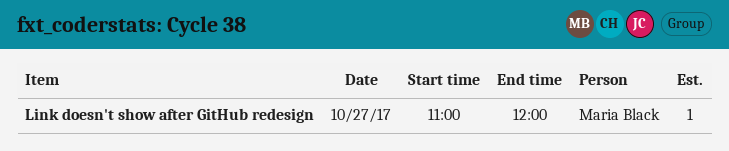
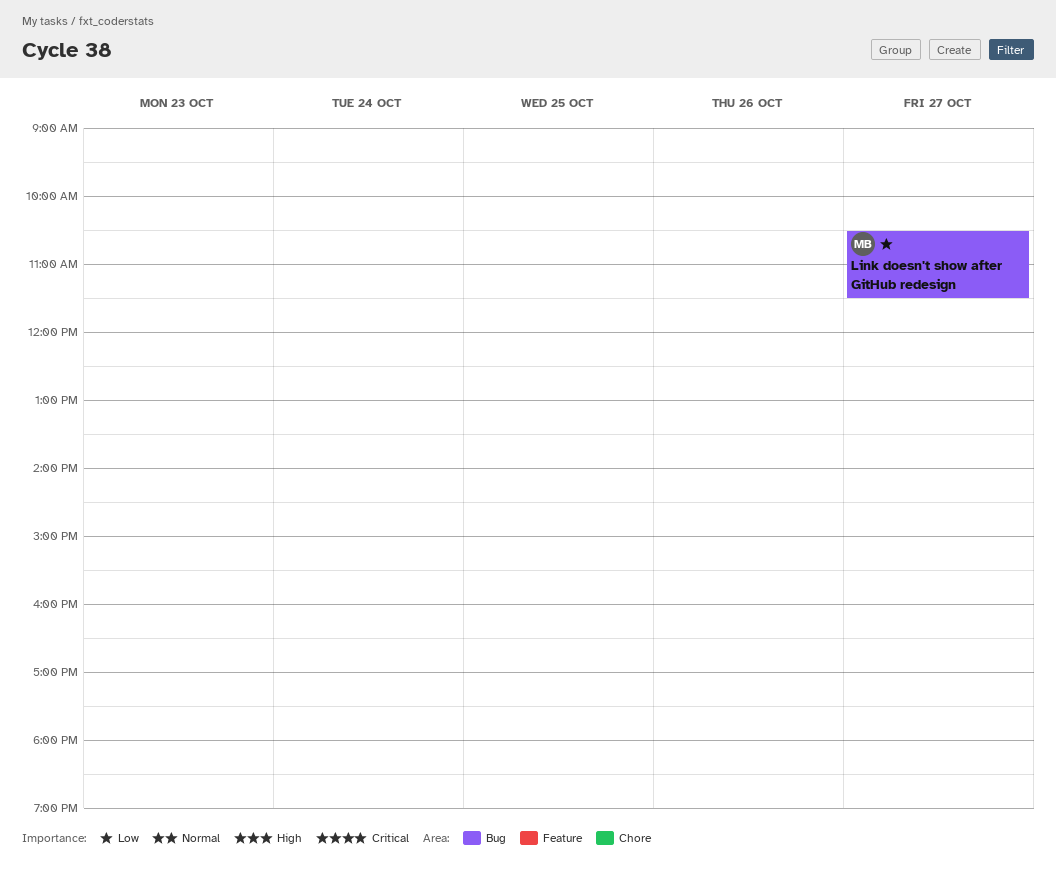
Link doesn't show after GitHub redesign, begins: 11:00 -> 10:30
Link doesn't show after GitHub redesign, ends: 12:00 -> 11:30

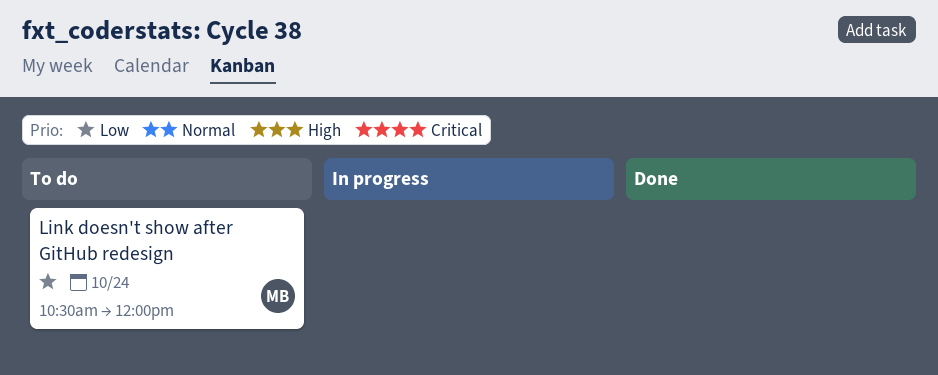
Link doesn't show after GitHub redesign, day: Oct 27 -> Oct 24
Link doesn't show after GitHub redesign, ends: 11:30 -> 12:00

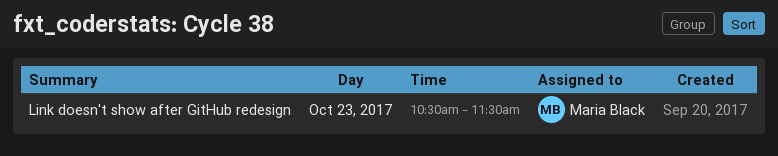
Link doesn't show after GitHub redesign, day: Oct 24 -> Oct 23
Link doesn't show after GitHub redesign, ends: 12:00 -> 11:30

